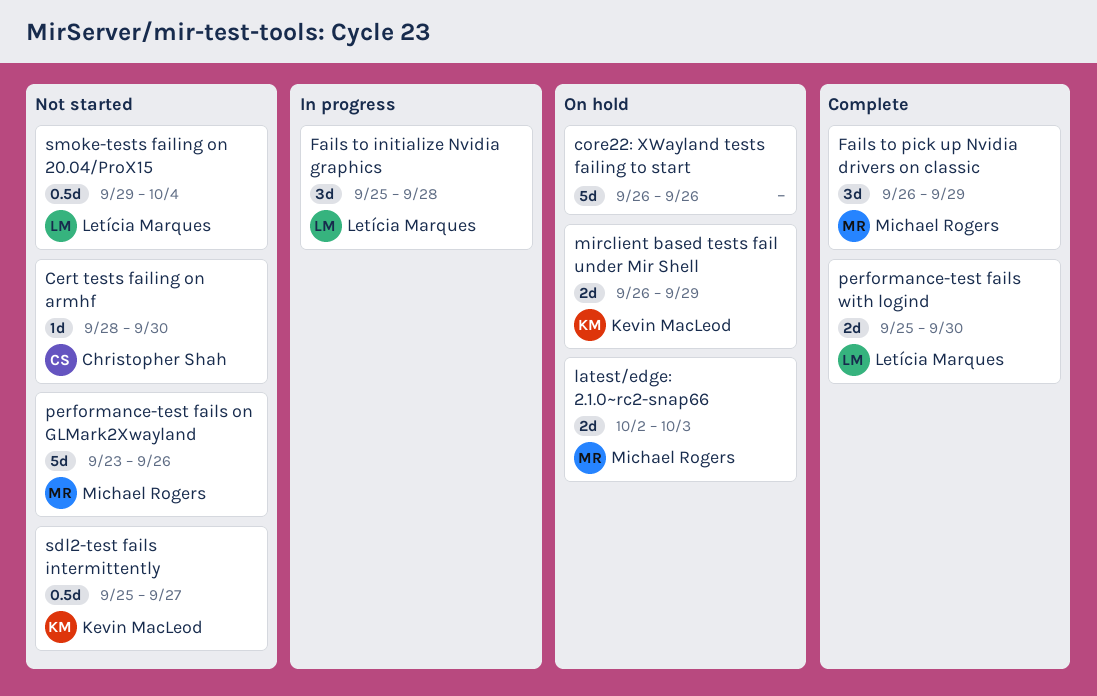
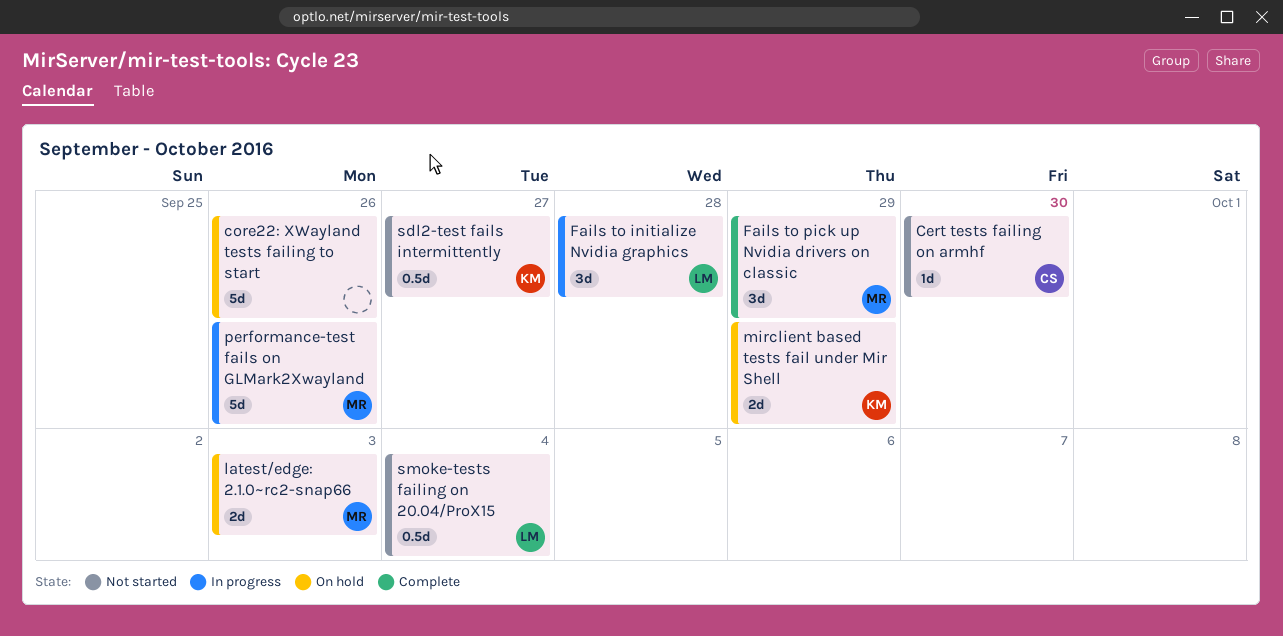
performance-test fails on GLMark2Xwayland, status: Not started -> In progress
performance-test fails with logind: present -> none

